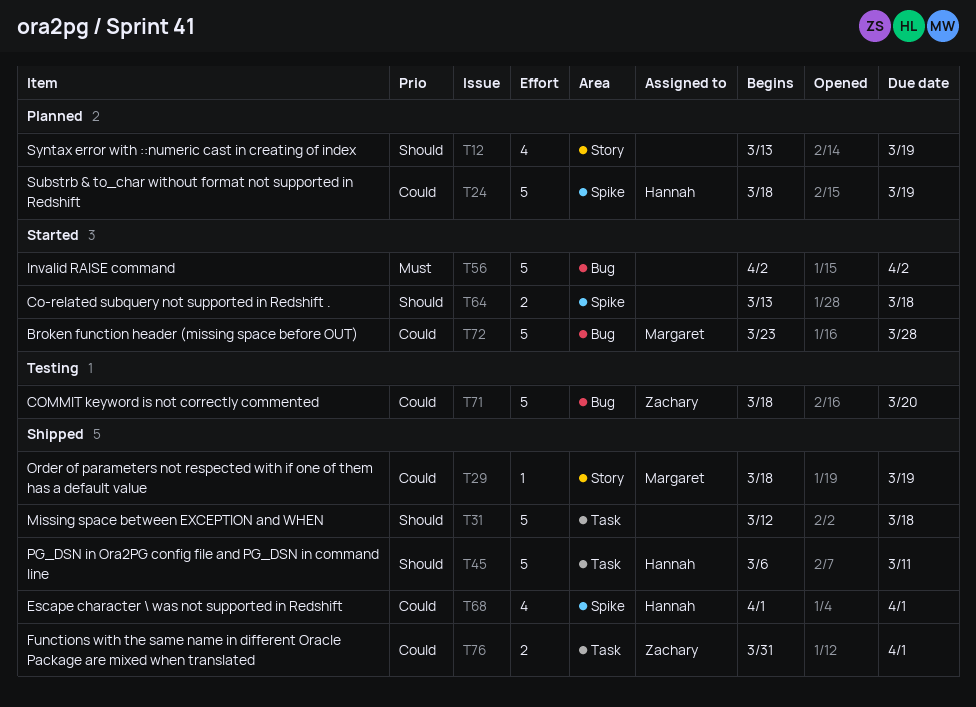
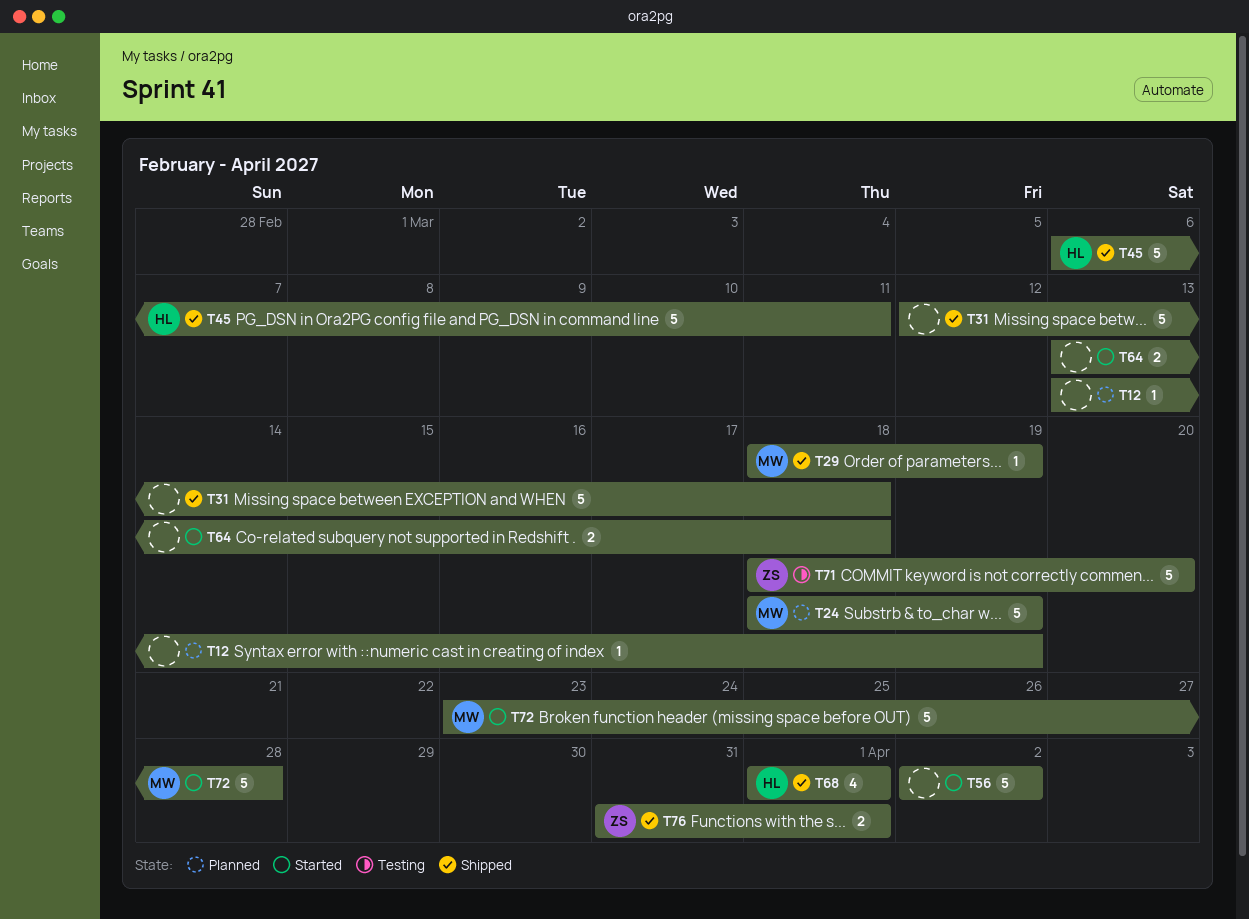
T12, estimate: 4 -> 1
T24, owner: Hannah -> Margaret

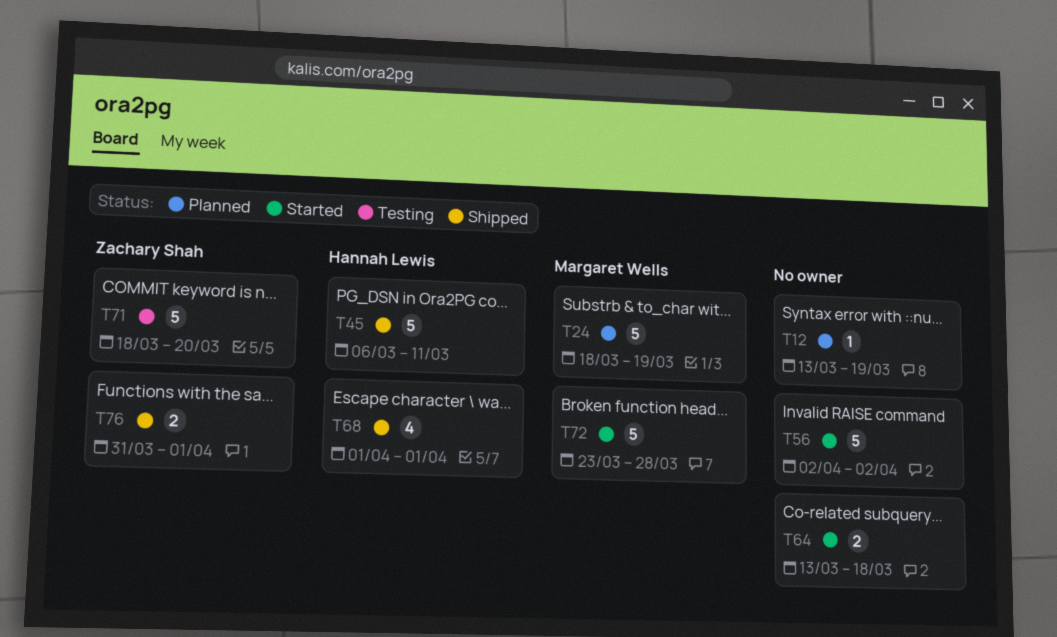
T29: present -> none
T31: present -> none

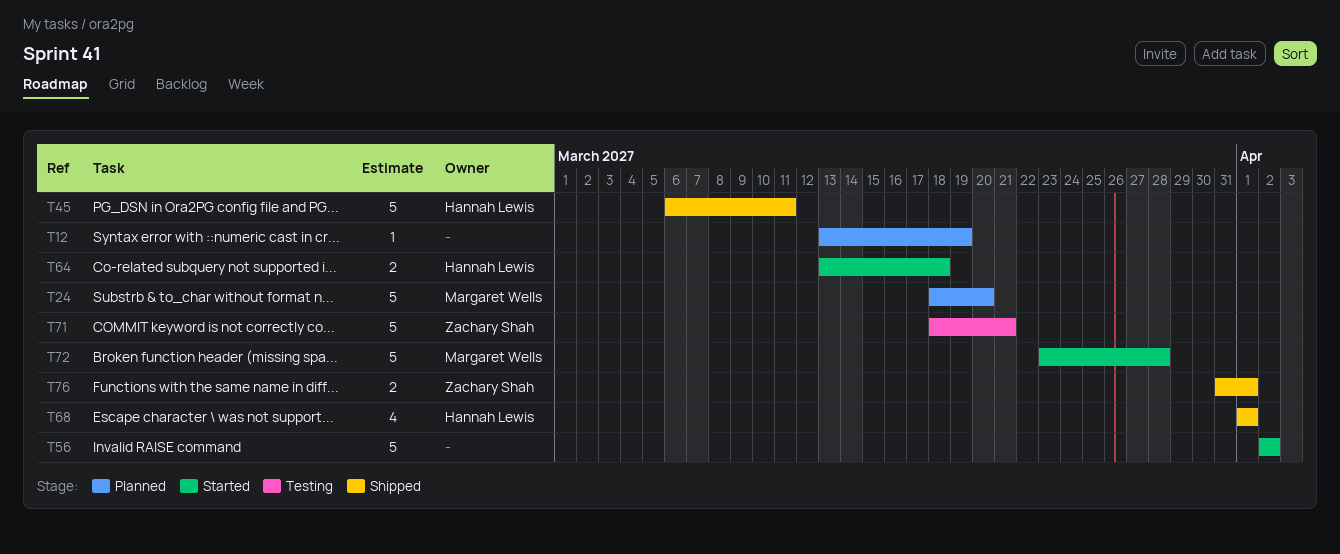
T24, due: Mar 19 -> Mar 20
T64, owner: none -> Hannah Lewis
T71, due: Mar 20 -> Mar 21

